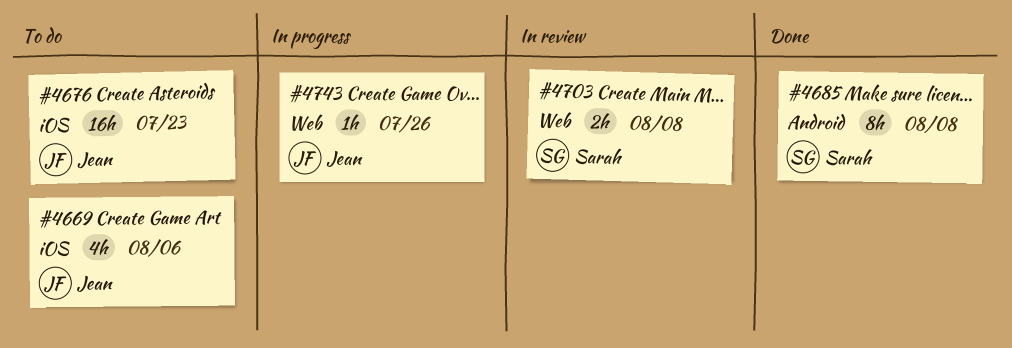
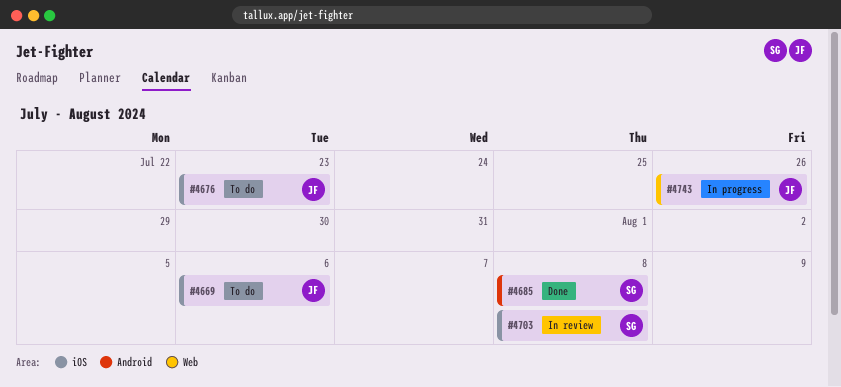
#4703, label: Web -> iOS

